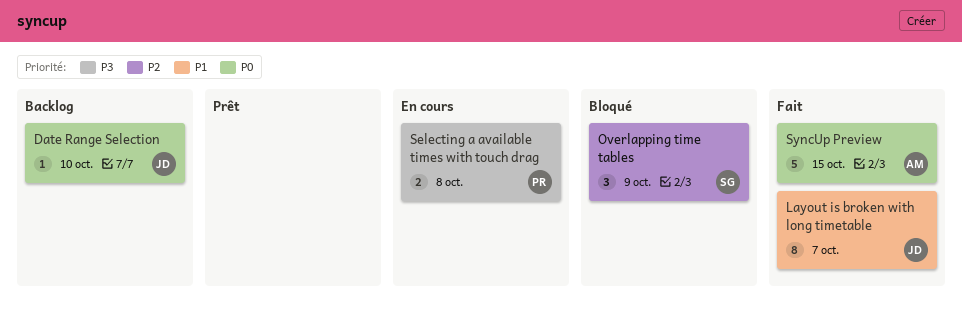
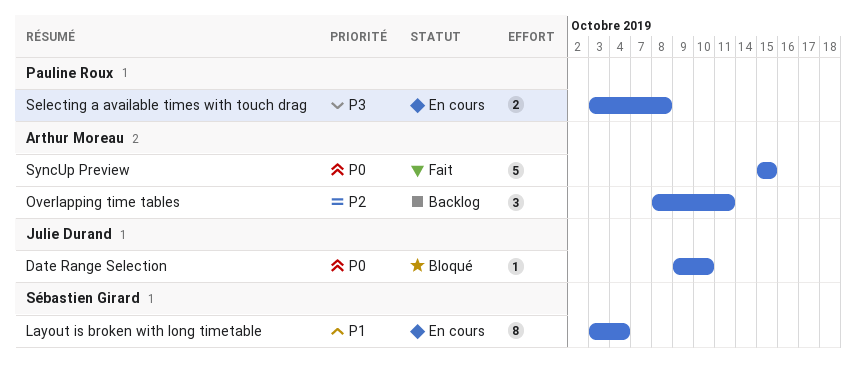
Date Range Selection, status: Backlog -> Bloqué
Layout is broken with long timetable, status: Fait -> En cours
Layout is broken with long timetable, owner: Julie Durand -> Sébastien Girard
Layout is broken with long timetable, due: Oct 7 -> Oct 4
Overlapping time tables, status: Bloqué -> Backlog
Overlapping time tables, owner: Sébastien Girard -> Arthur Moreau
Overlapping time tables, due: Oct 9 -> Oct 11

